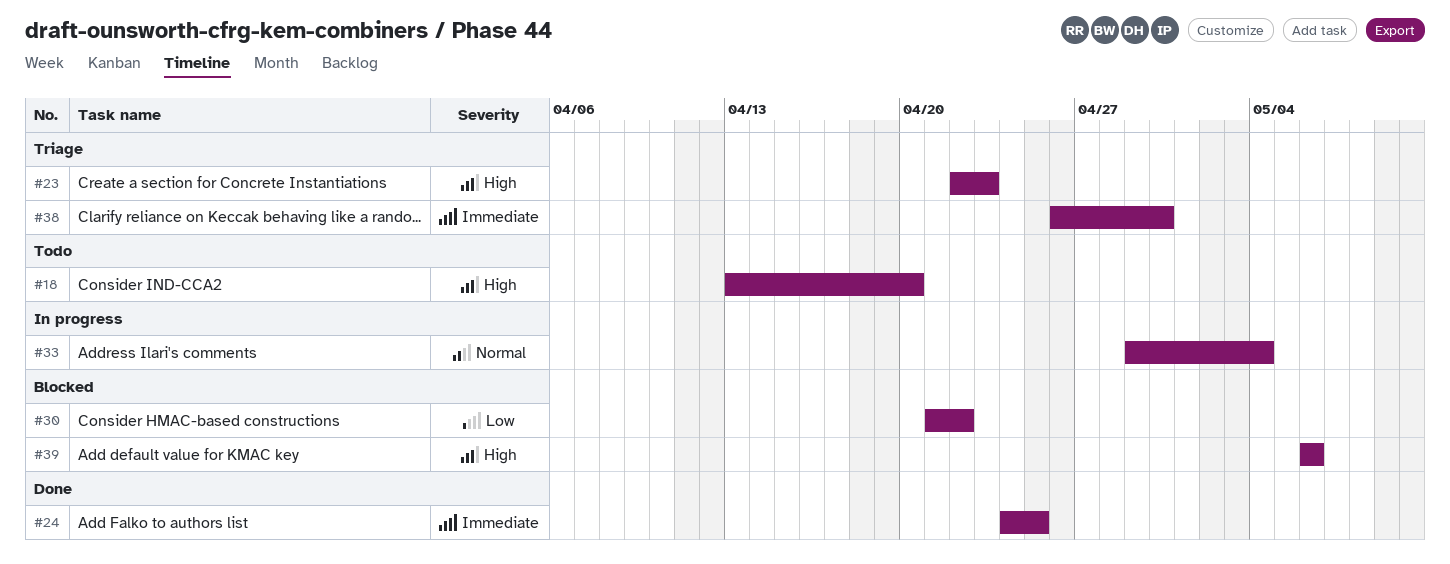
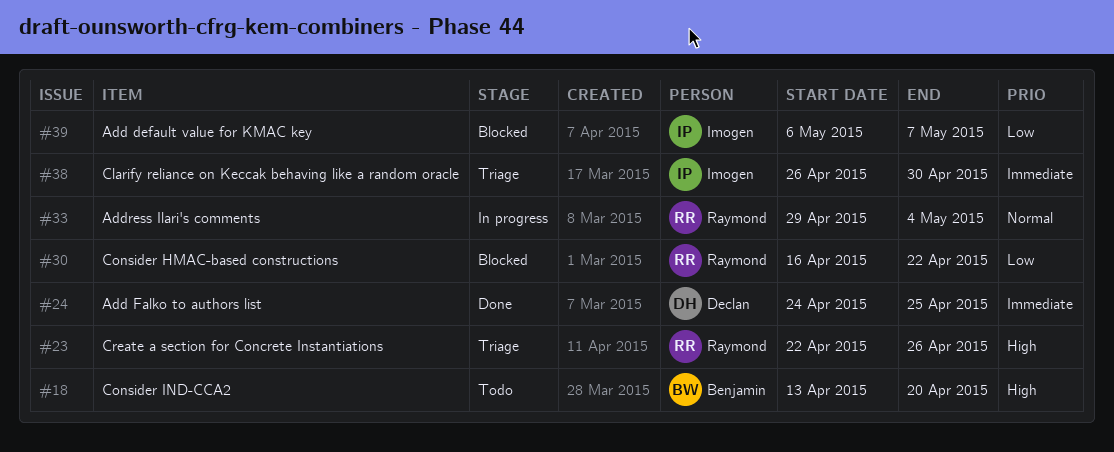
#23, due: Apr 23 -> Apr 26
#30, start: Apr 21 -> Apr 16
#39, priority: High -> Low
#39, due: May 6 -> May 7

